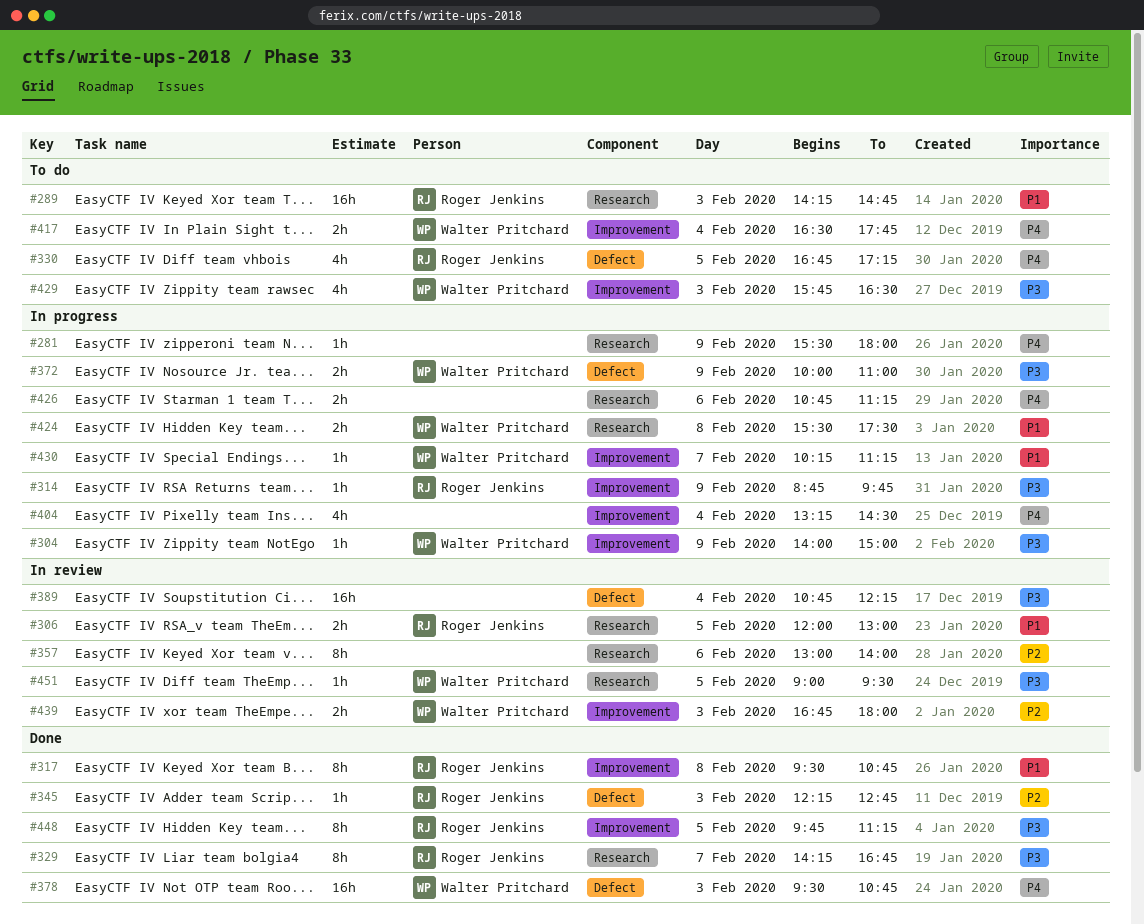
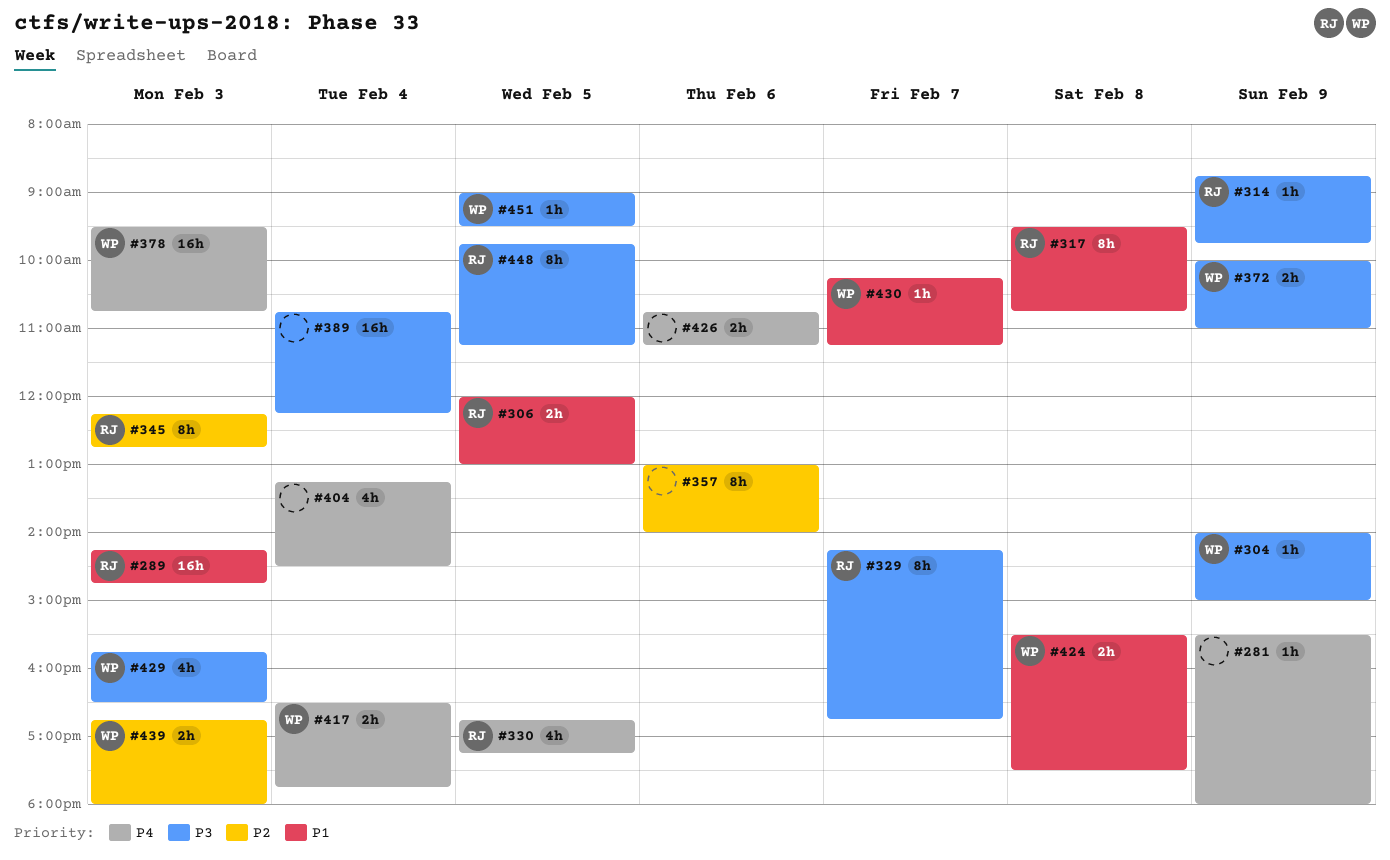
#345, estimate: 1h -> 8h

